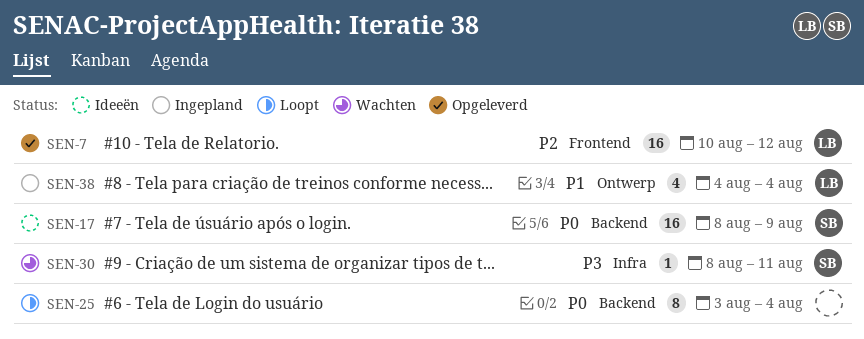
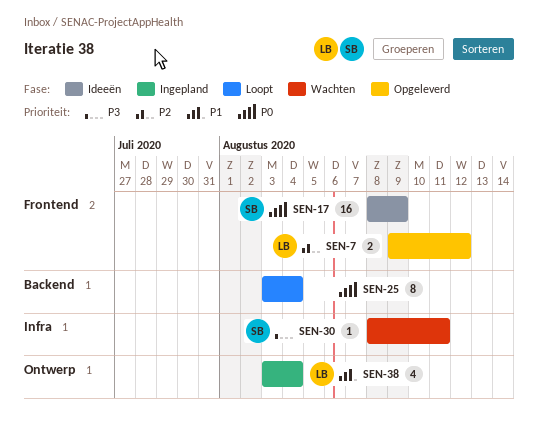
SEN-7, estimate: 16 -> 2
SEN-7, start: Aug 10 -> Aug 9
SEN-17, label: Backend -> Frontend
SEN-38, start: Aug 4 -> Aug 3

